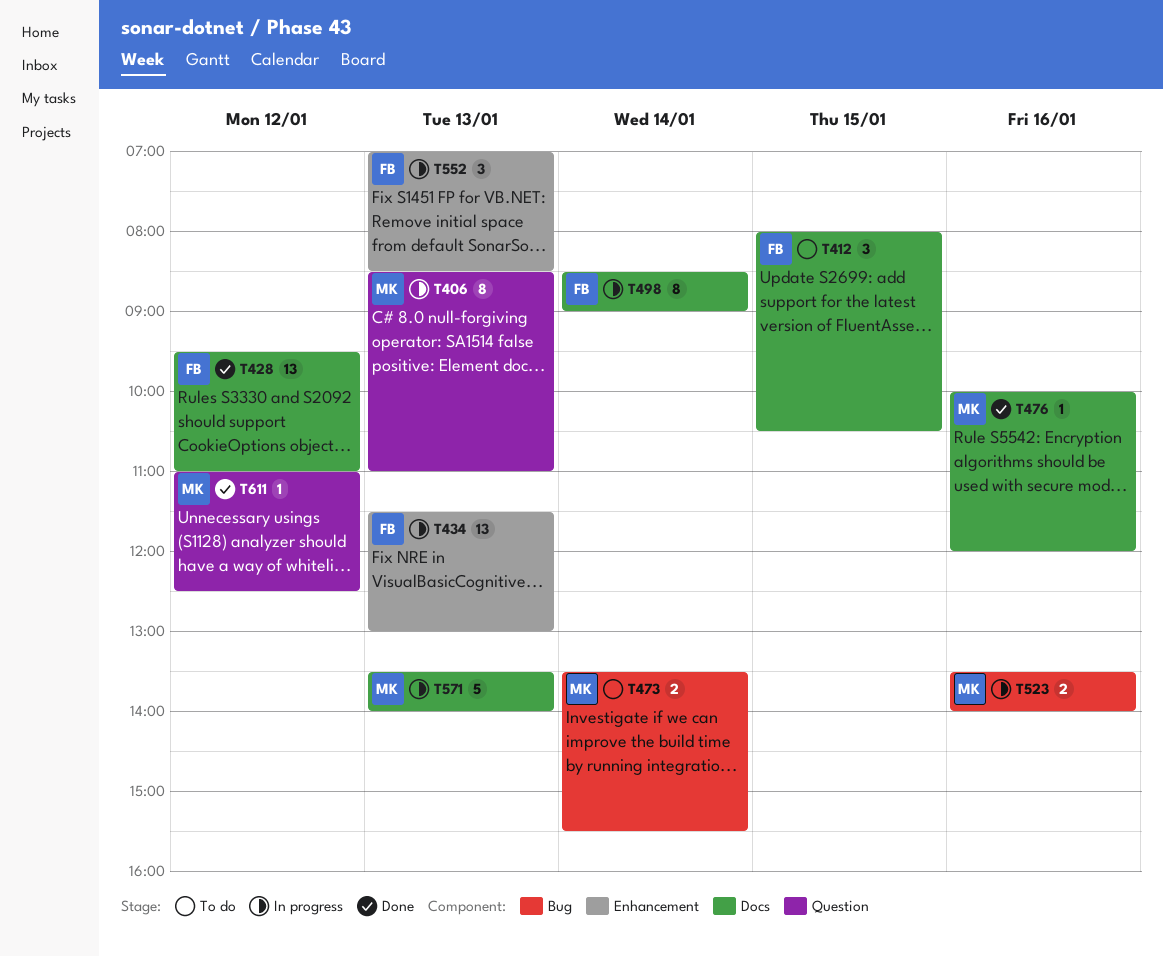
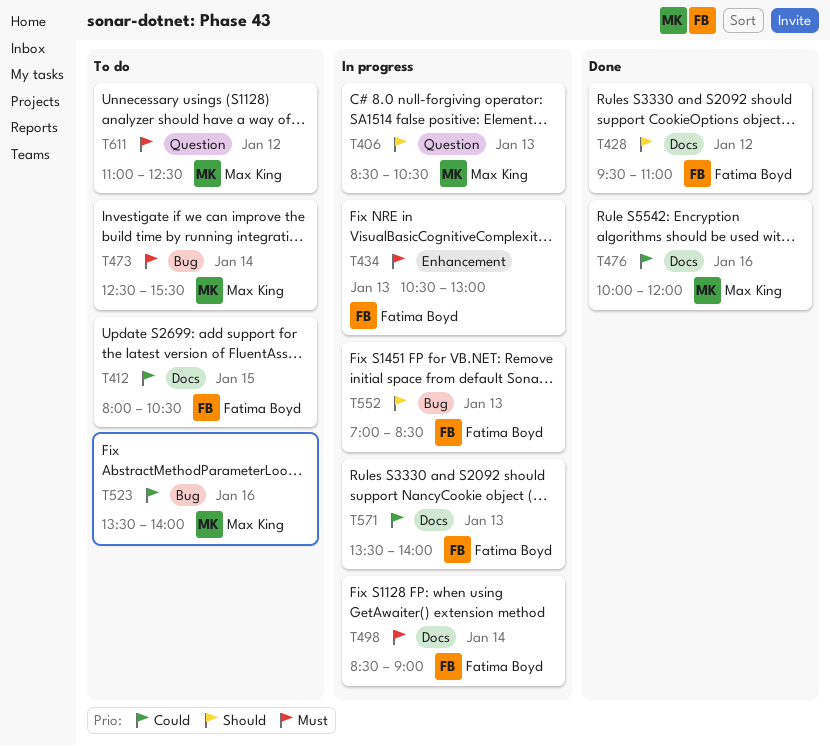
T406, ends: 11:00 -> 10:30
T434, begins: 11:30 -> 10:30
T473, begins: 13:30 -> 12:30
T523, status: In progress -> To do
T552, label: Enhancement -> Bug
T571, owner: Max King -> Fatima Boyd
T611, status: Done -> To do

